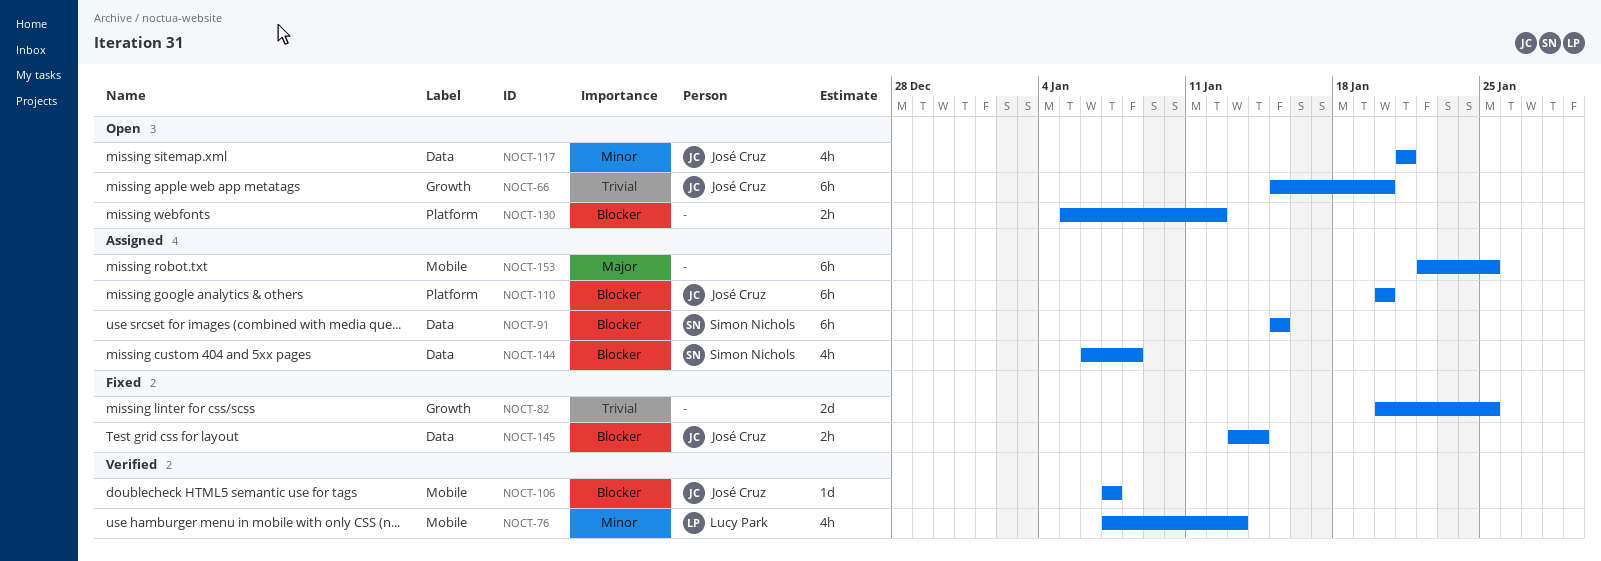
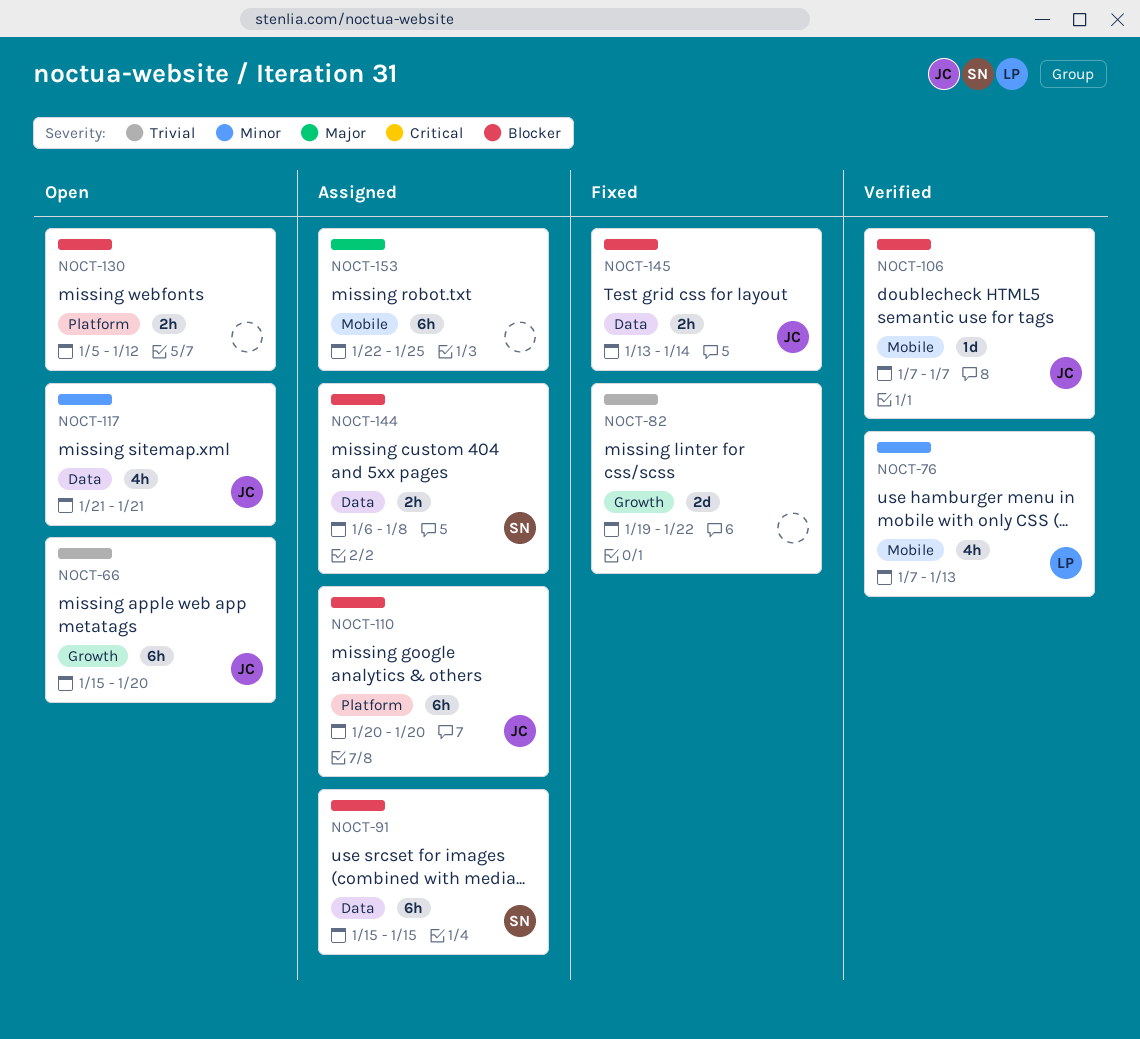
NOCT-82, start: Jan 20 -> Jan 19
NOCT-82, due: Jan 25 -> Jan 22
NOCT-144, estimate: 4h -> 2h

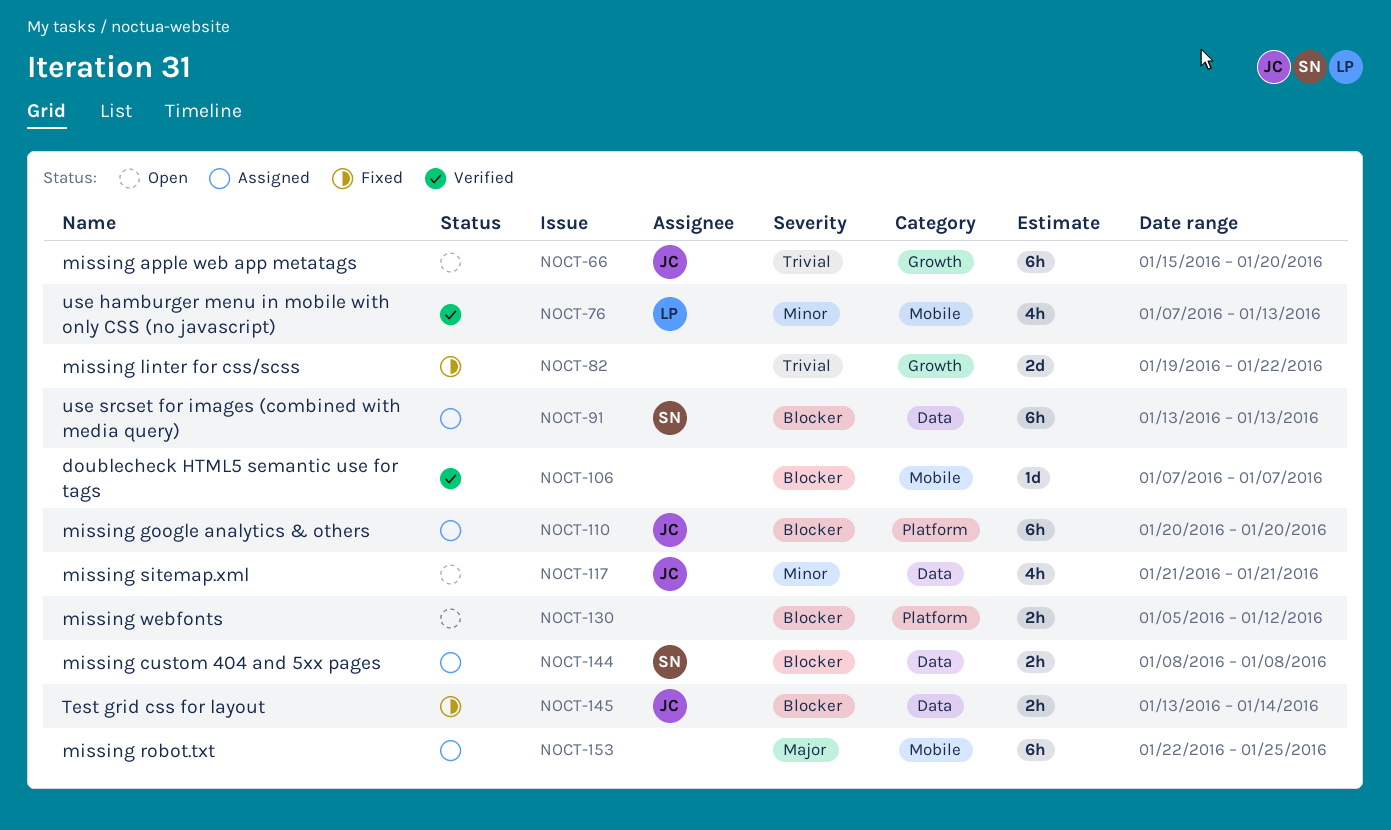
NOCT-91, start: Jan 15 -> Jan 13
NOCT-91, due: Jan 15 -> Jan 13
NOCT-106, owner: JC -> none
NOCT-144, start: Jan 6 -> Jan 8

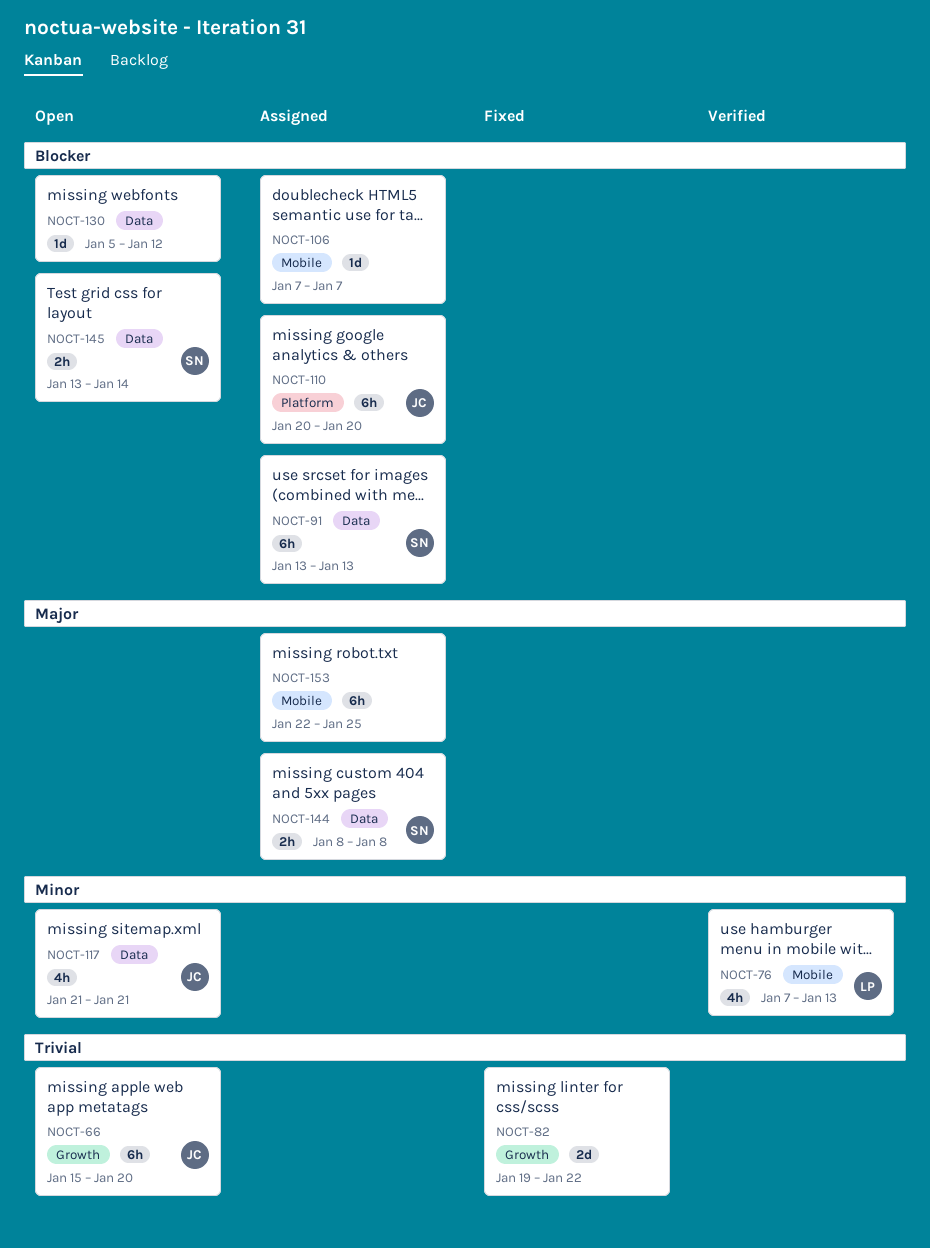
NOCT-106, status: Verified -> Assigned
NOCT-130, label: Platform -> Data
NOCT-130, estimate: 2h -> 1d
NOCT-144, priority: Blocker -> Major
NOCT-145, status: Fixed -> Open
NOCT-145, owner: JC -> SN

